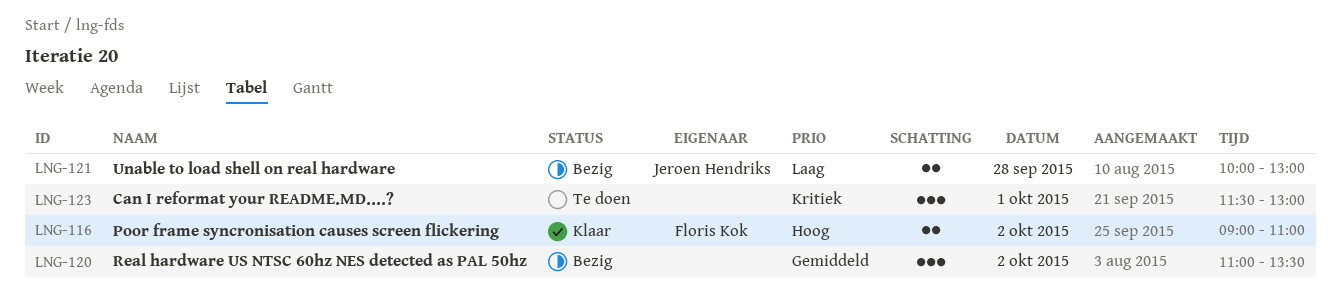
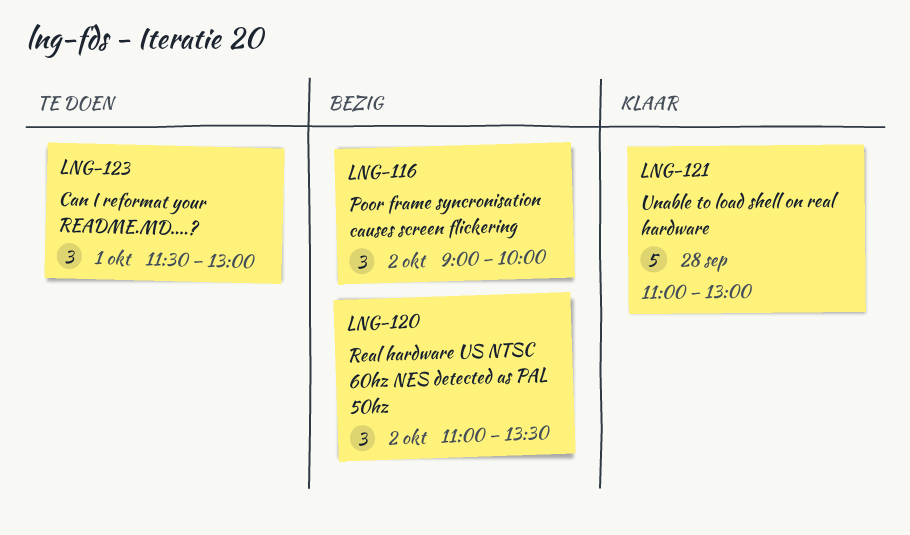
LNG-116, status: Klaar -> Bezig
LNG-116, estimate: 2 -> 3
LNG-116, ends: 11:00 -> 10:00
LNG-121, status: Bezig -> Klaar
LNG-121, estimate: 2 -> 5
LNG-121, begins: 10:00 -> 11:00

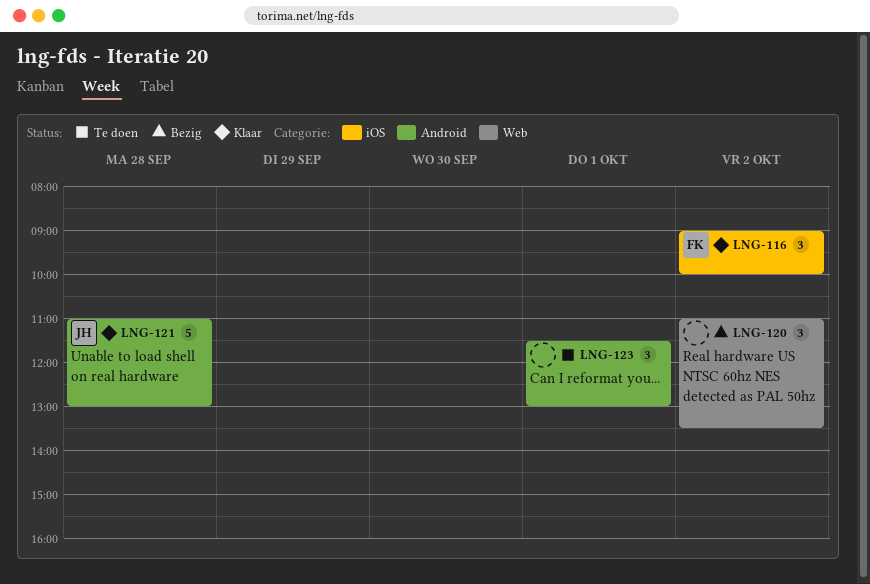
LNG-116, status: Bezig -> Klaar

